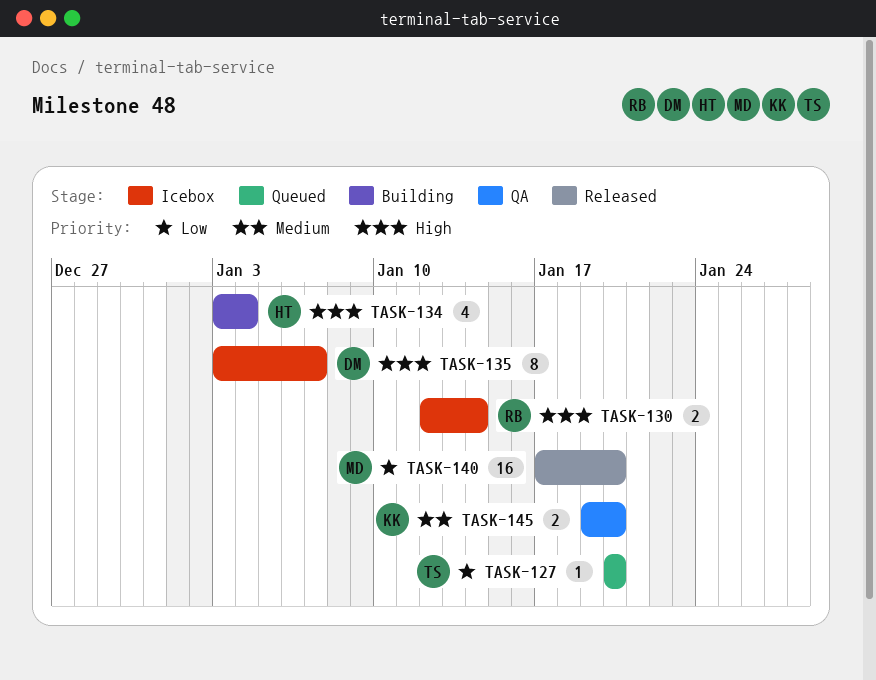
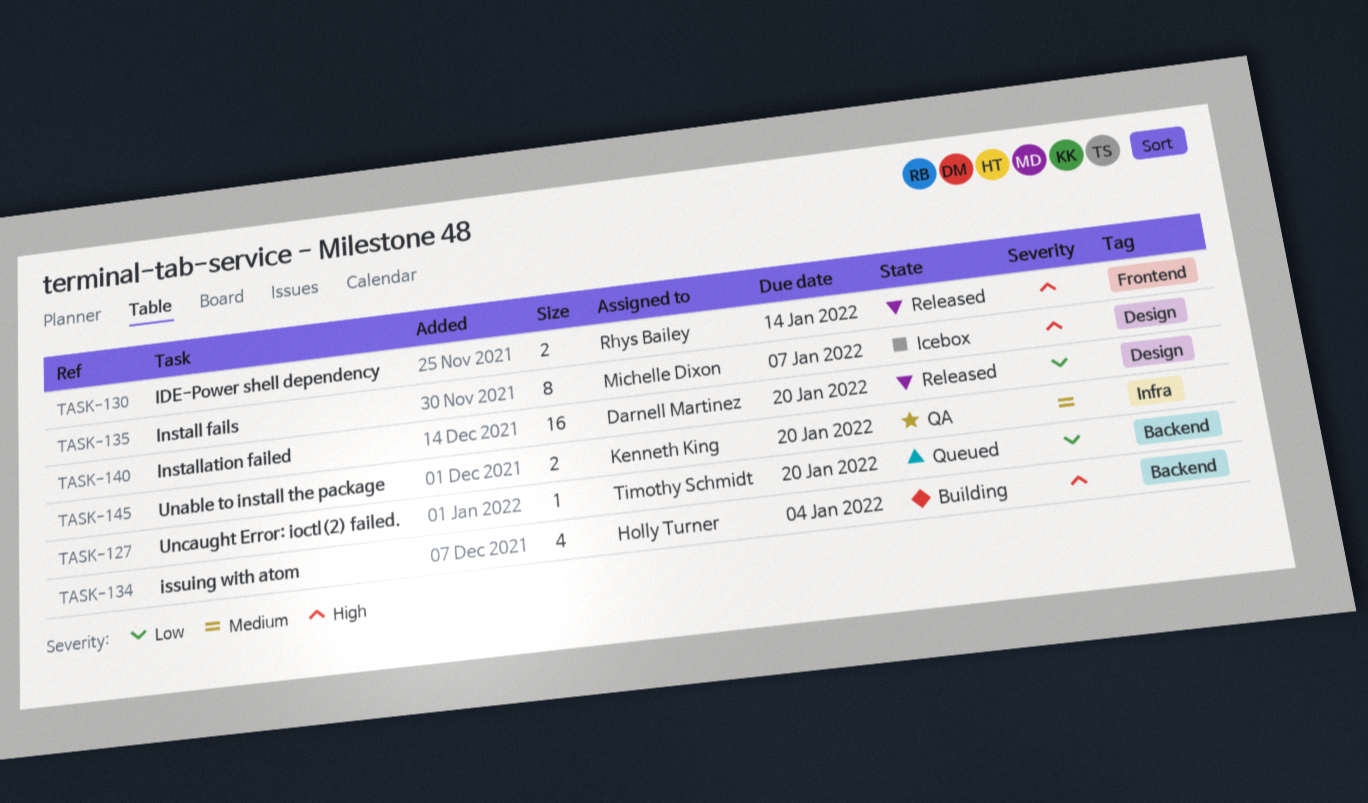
TASK-130, status: Icebox -> Released
TASK-135, owner: Darnell Martinez -> Michelle Dixon
TASK-140, owner: Michelle Dixon -> Darnell Martinez

